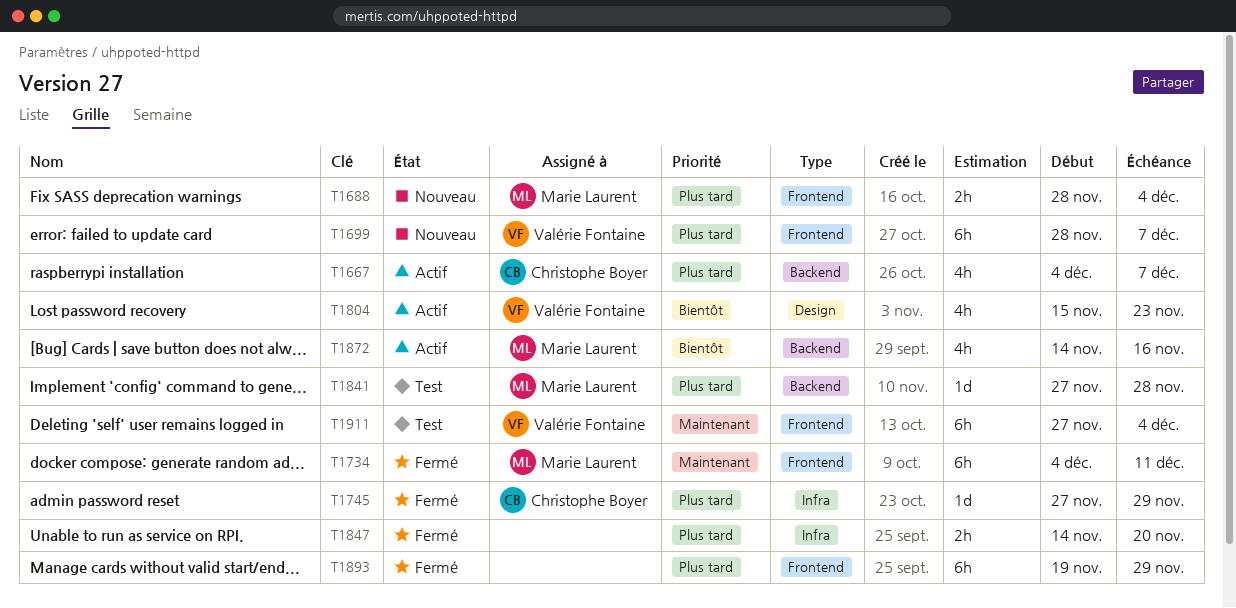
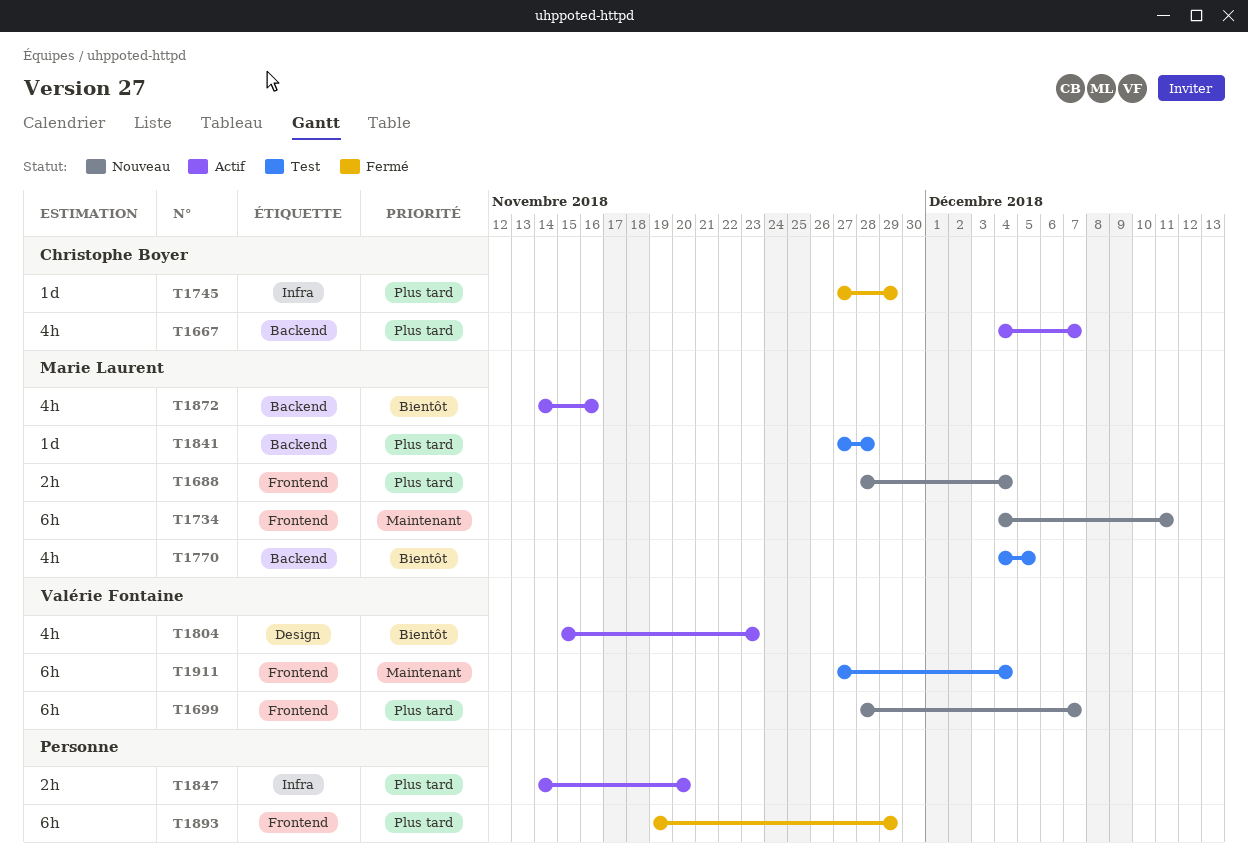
T1734, status: Fermé -> Nouveau
T1770: none -> present
T1847, status: Fermé -> Actif

